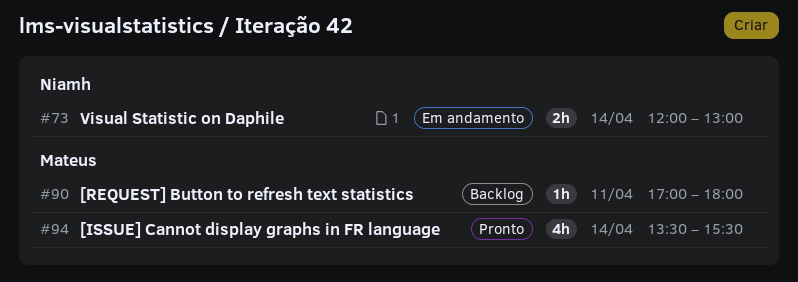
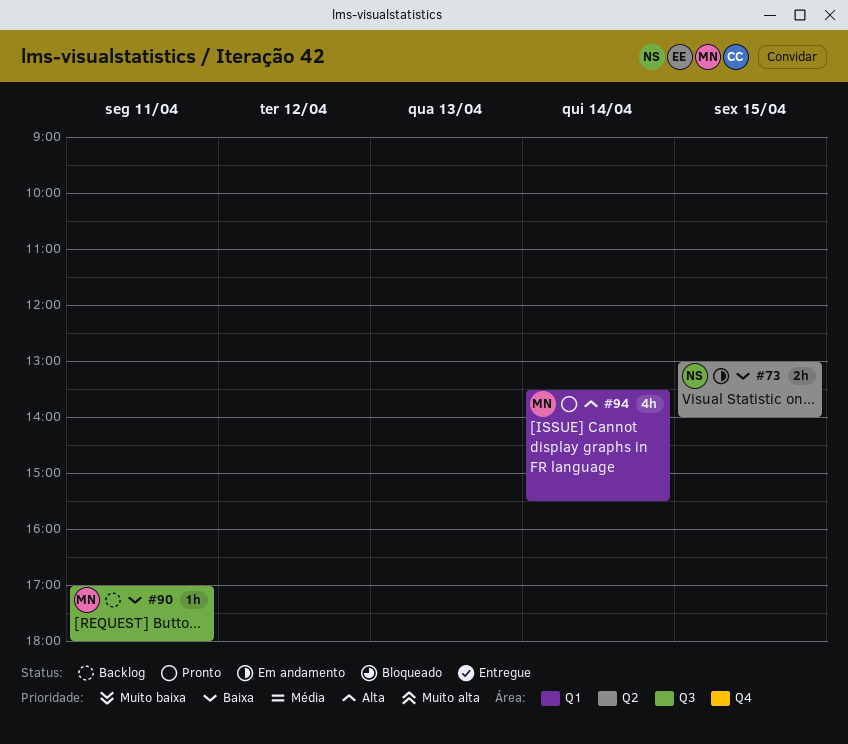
#73, day: Apr 14 -> Apr 15
#73, begins: 12:00 -> 13:00
#73, ends: 13:00 -> 14:00

